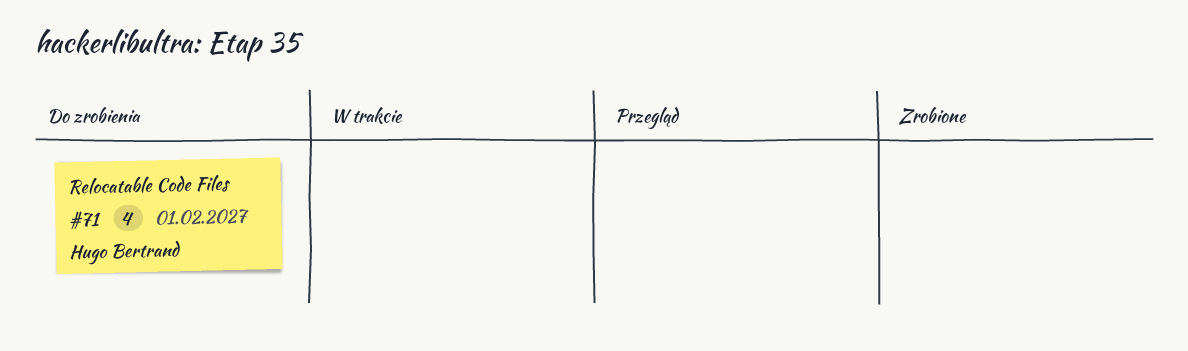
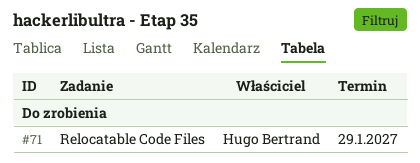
#71, due: Feb 1 -> Jan 29

